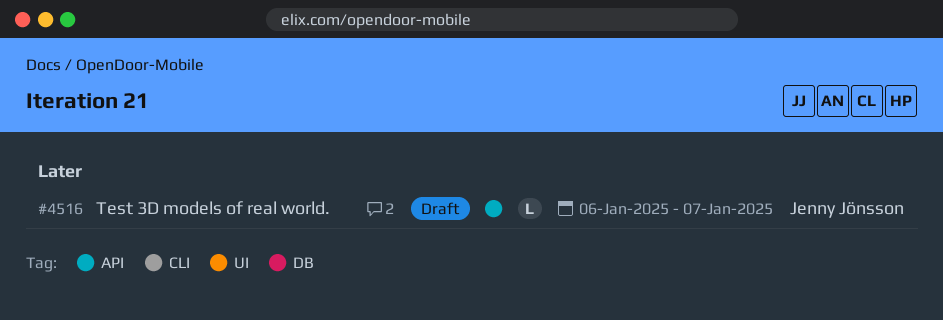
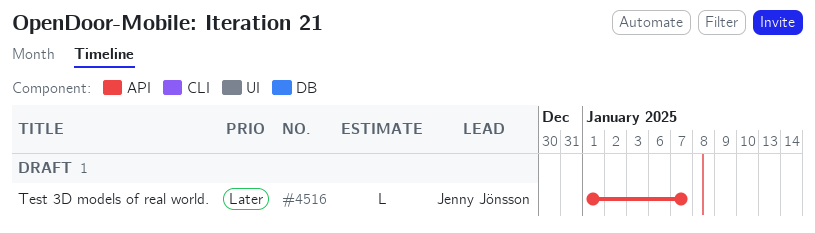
#4516, start: Jan 6 -> Jan 1

